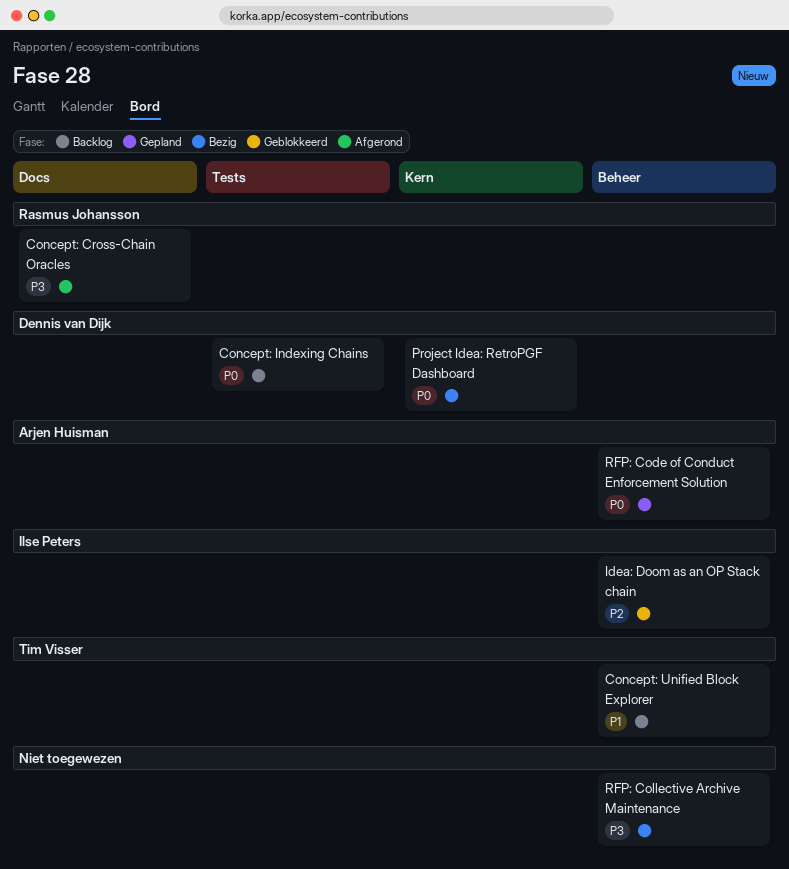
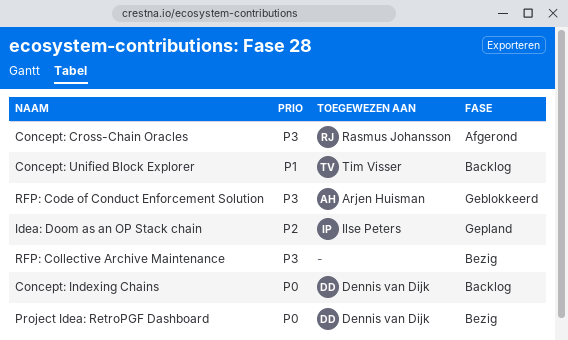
Idea: Doom as an OP Stack chain, status: Geblokkeerd -> Gepland
RFP: Code of Conduct Enforcement Solution, status: Gepland -> Geblokkeerd
RFP: Code of Conduct Enforcement Solution, priority: P0 -> P3

